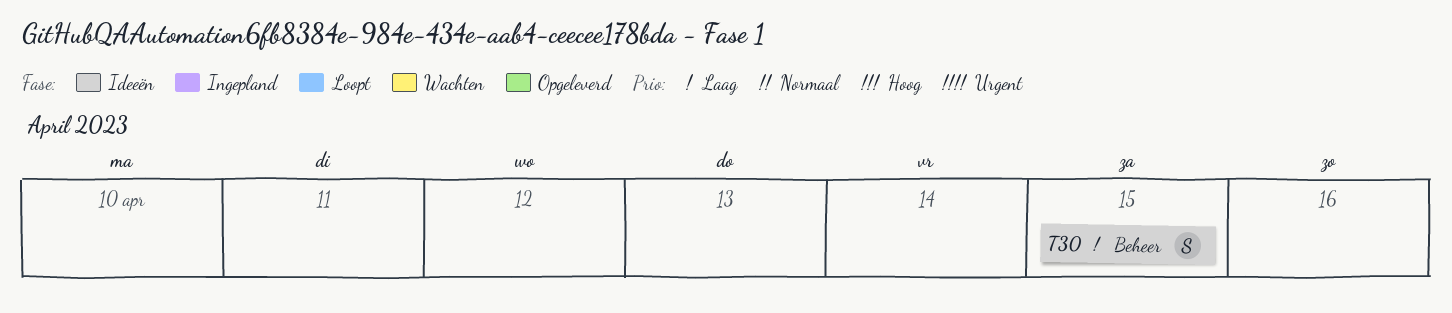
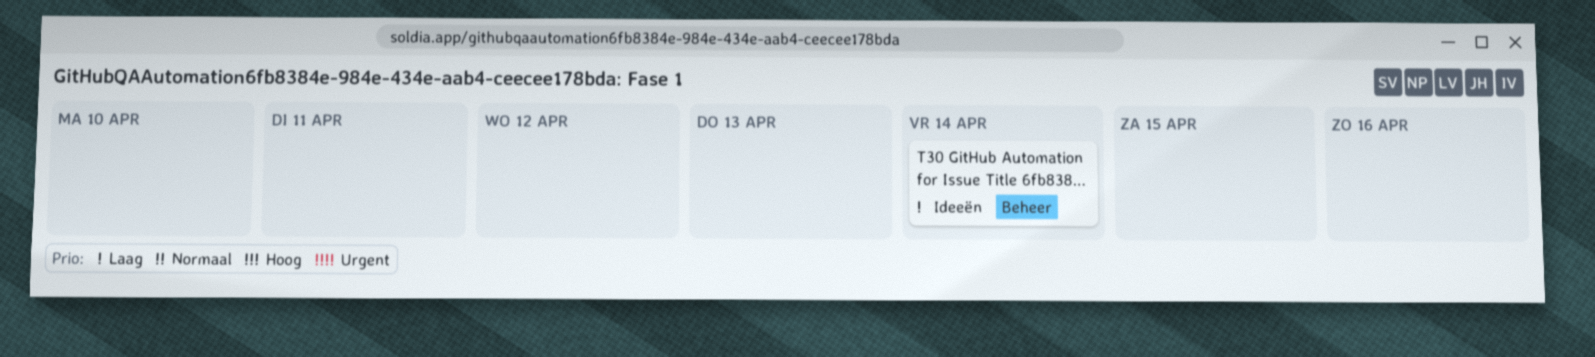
T30, due: Apr 15 -> Apr 14

